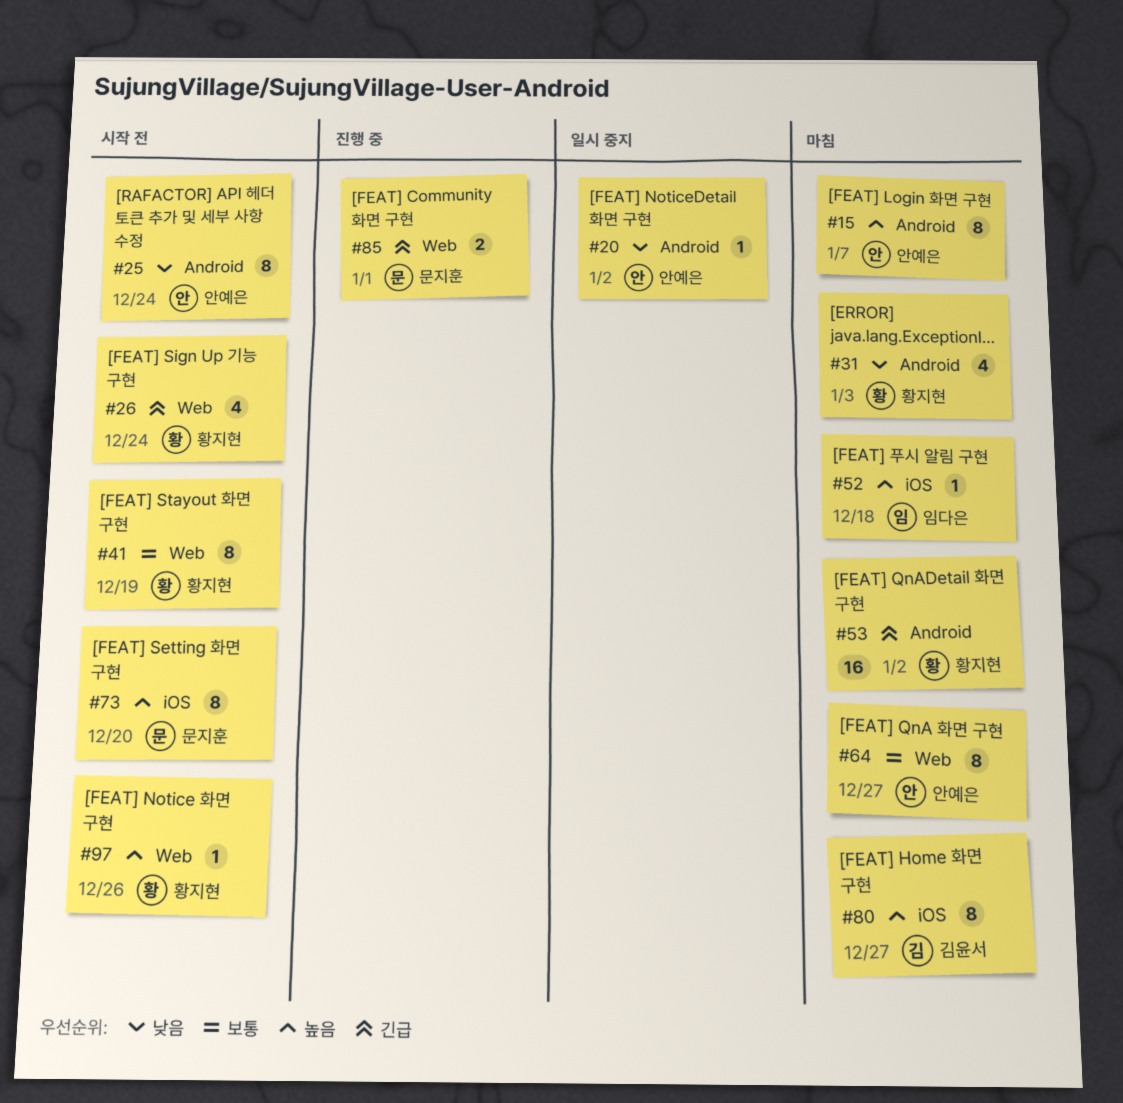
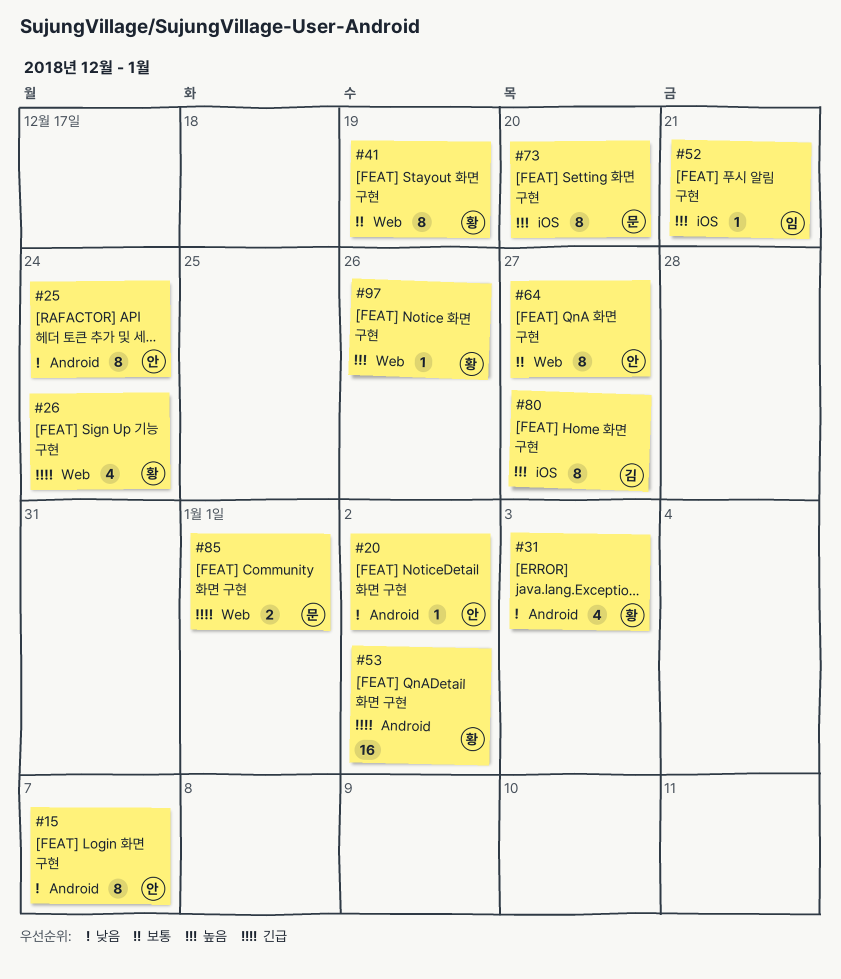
#15, priority: 높음 -> 낮음
#52, due: Dec 18 -> Dec 21

